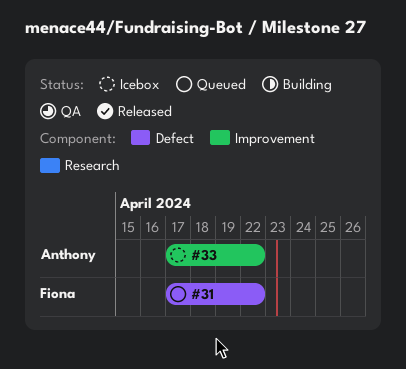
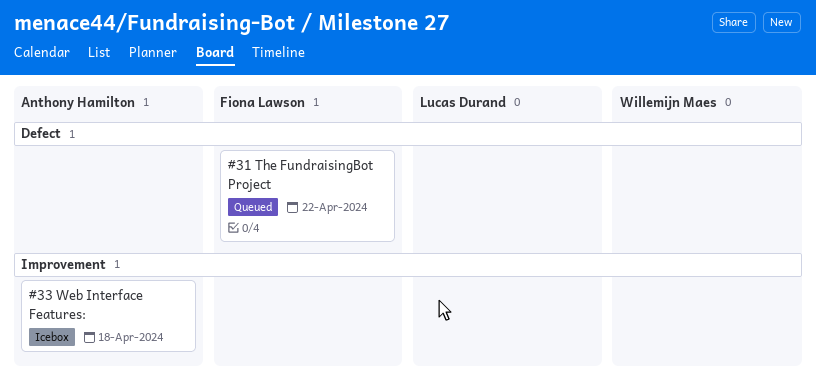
#33, due: Apr 22 -> Apr 18

